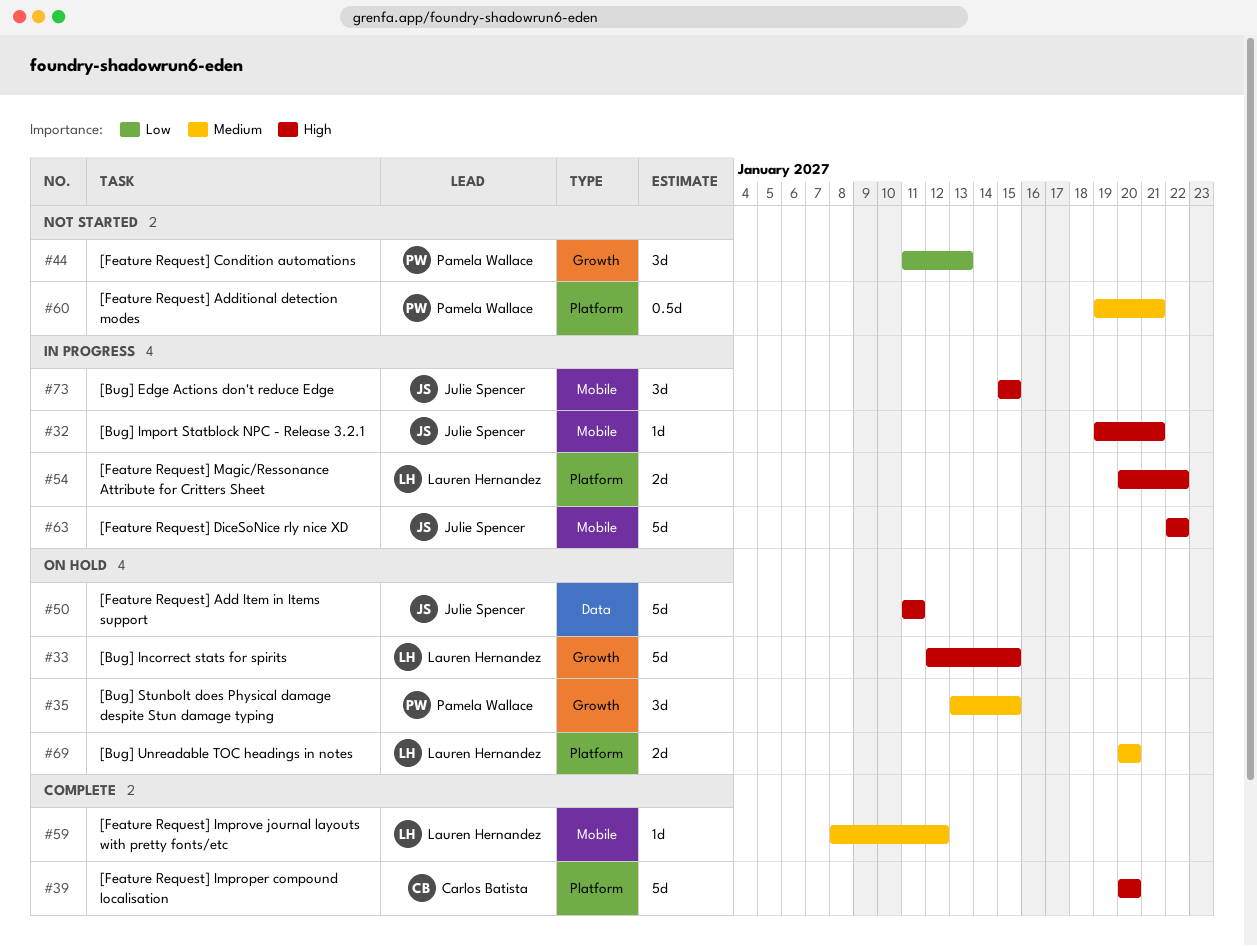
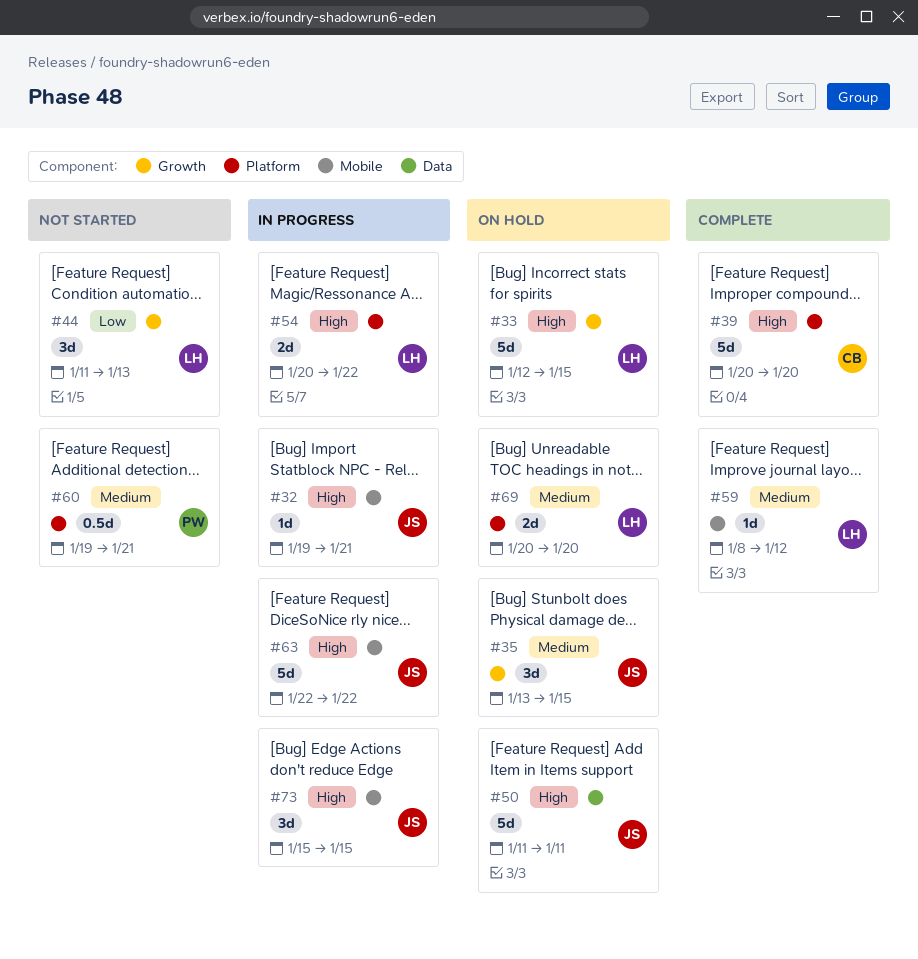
#35, owner: Pamela Wallace -> Julie Spencer
#44, owner: Pamela Wallace -> Lauren Hernandez

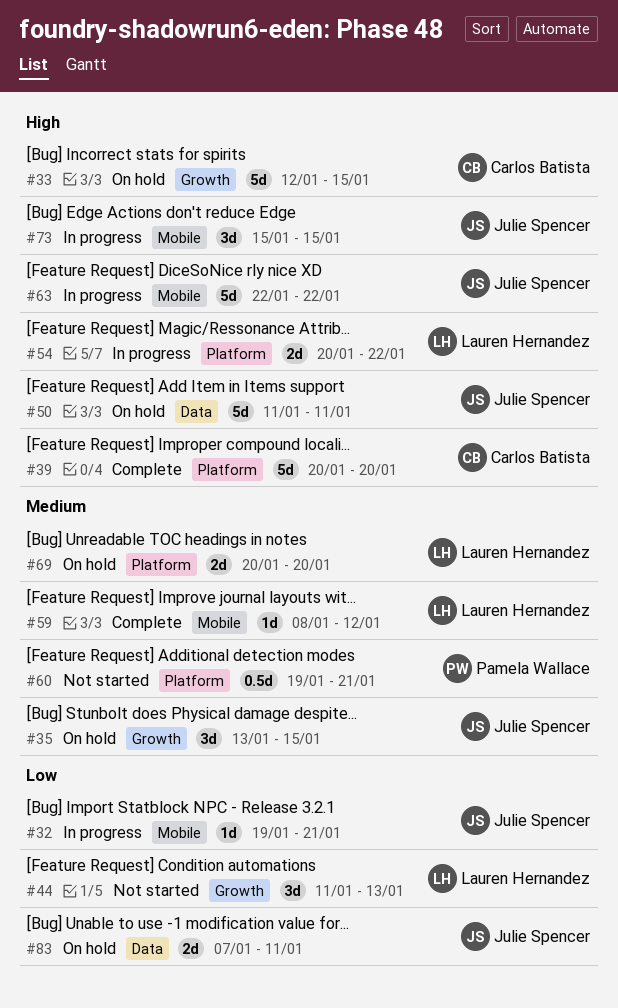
#32, priority: High -> Low
#33, owner: Lauren Hernandez -> Carlos Batista
#83: none -> present

